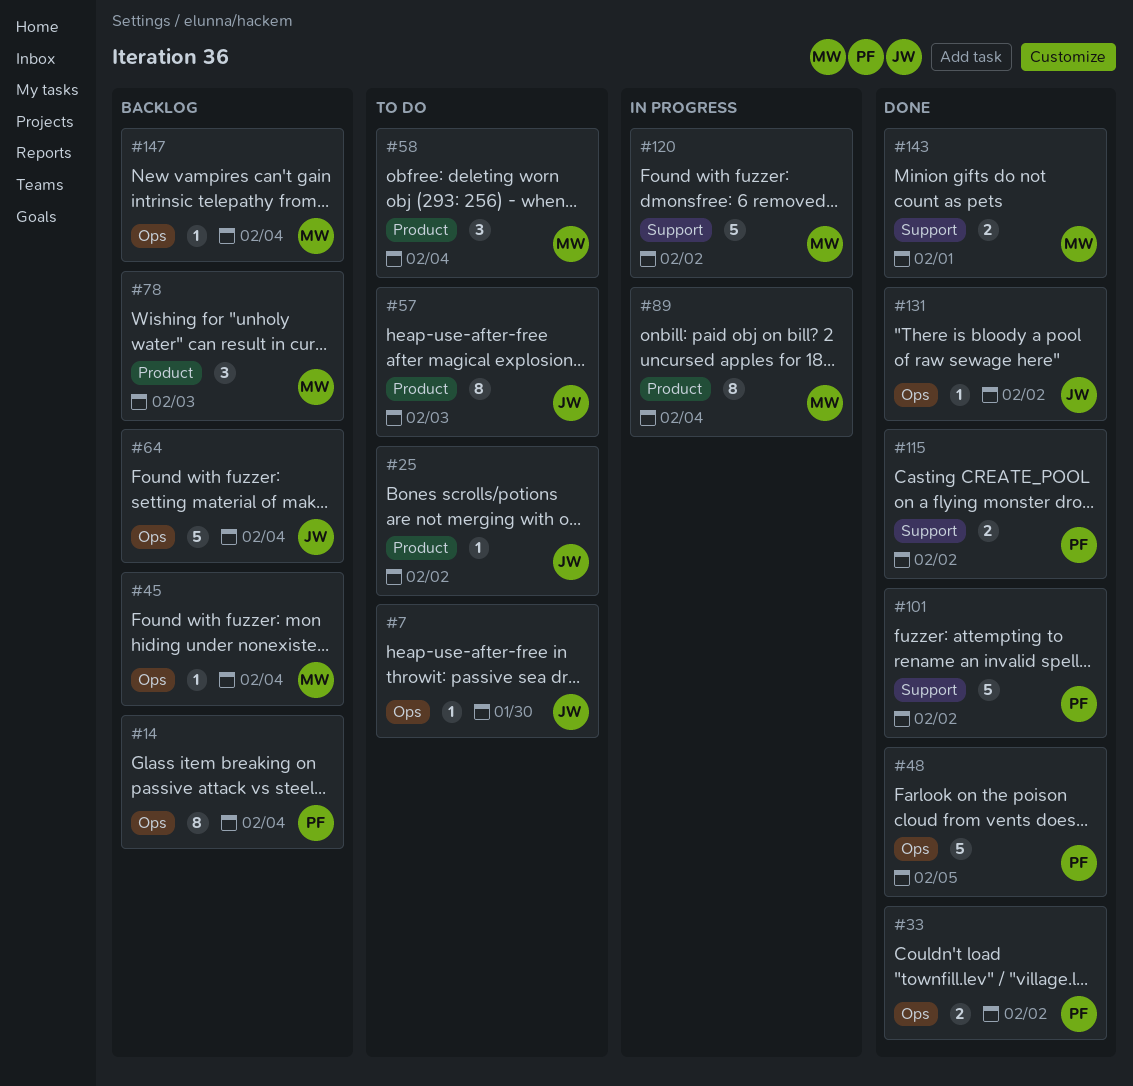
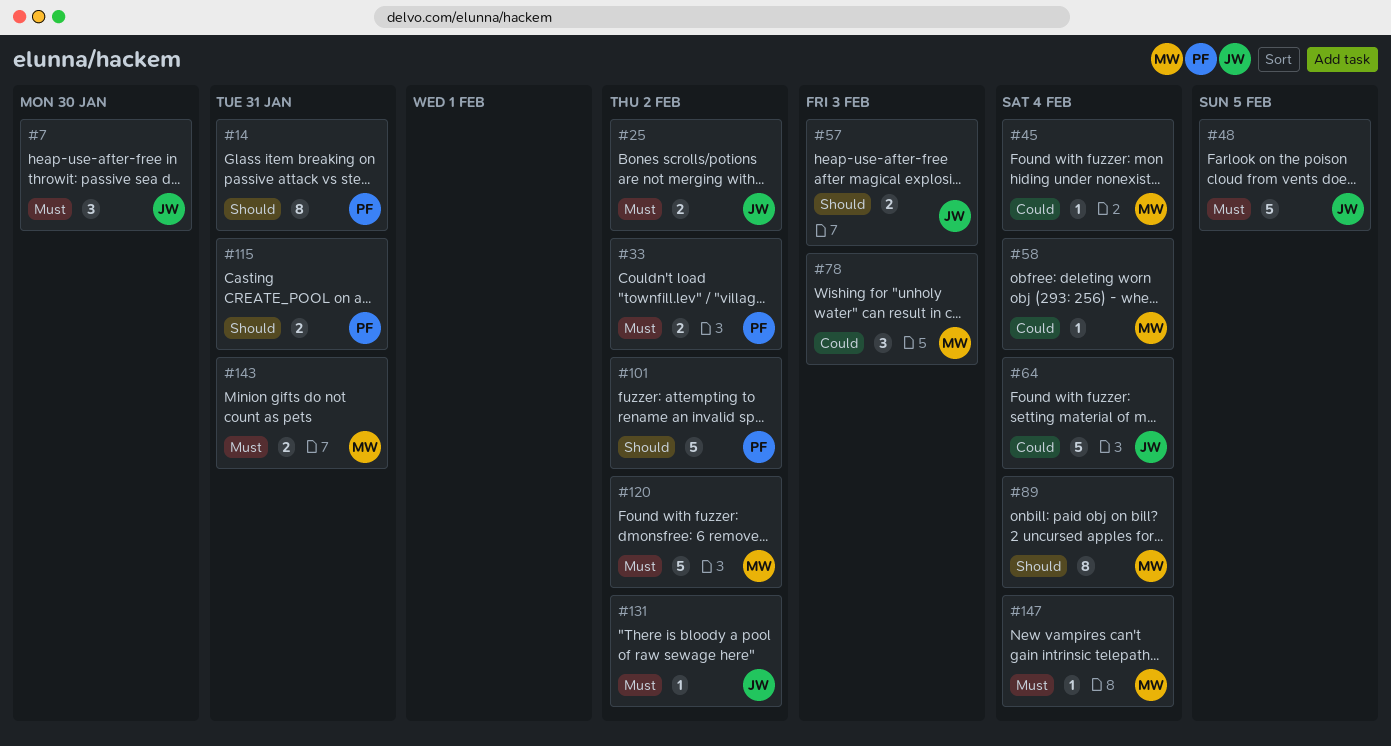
#7, estimate: 1 -> 3
#14, due: Feb 4 -> Jan 31
#25, estimate: 1 -> 2
#48, owner: PF -> JW
#57, estimate: 8 -> 2
#58, estimate: 3 -> 1
#115, due: Feb 2 -> Jan 31
#143, due: Feb 1 -> Jan 31

